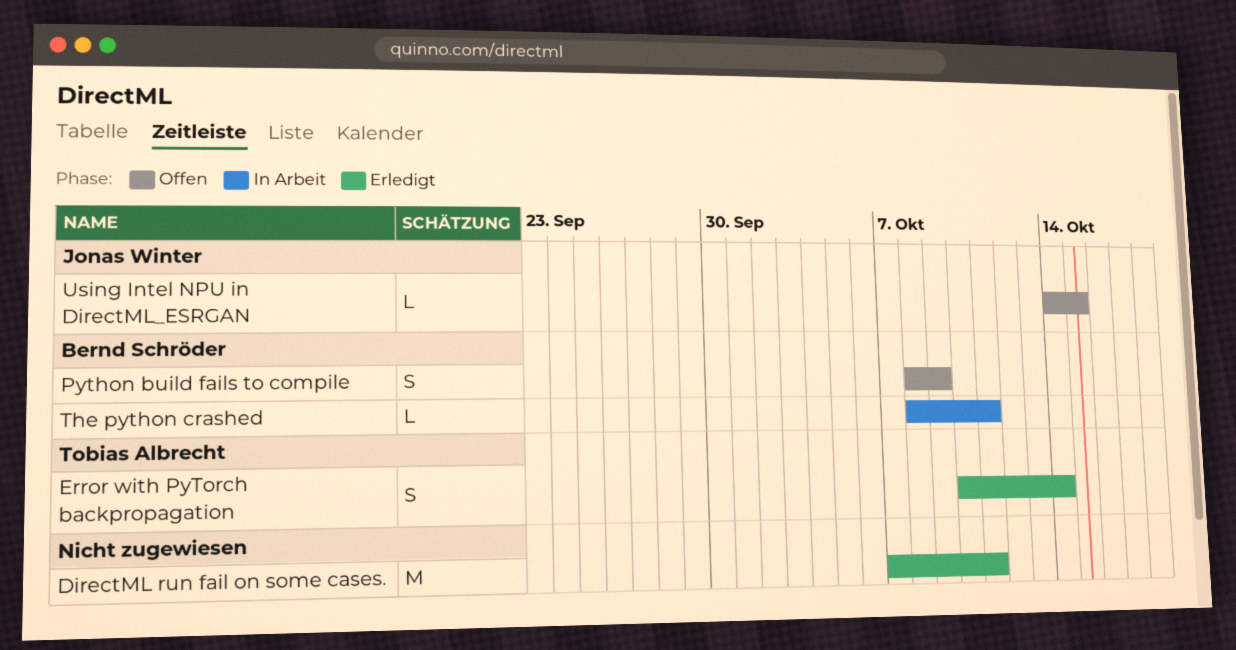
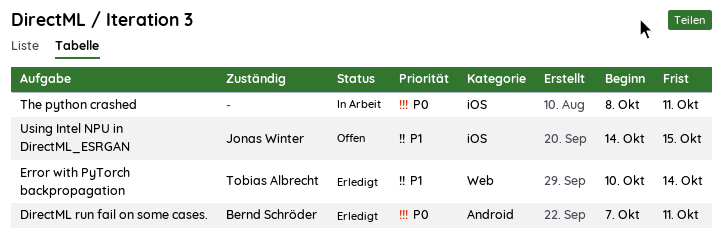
DirectML run fail on some cases., owner: none -> Bernd Schröder
Python build fails to compile: present -> none
The python crashed, owner: Bernd Schröder -> none

